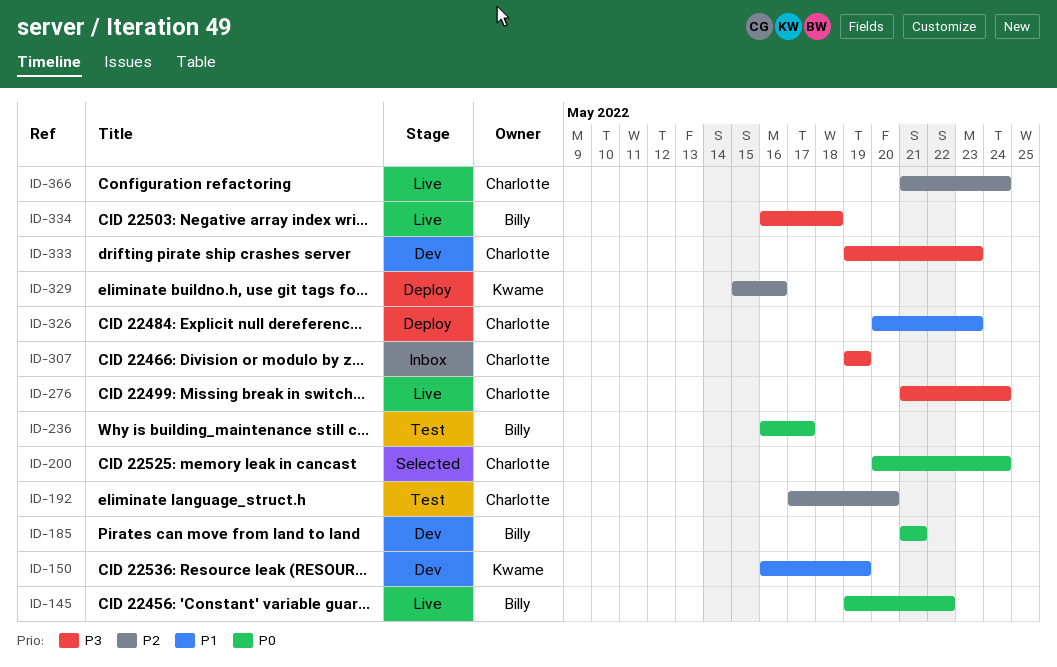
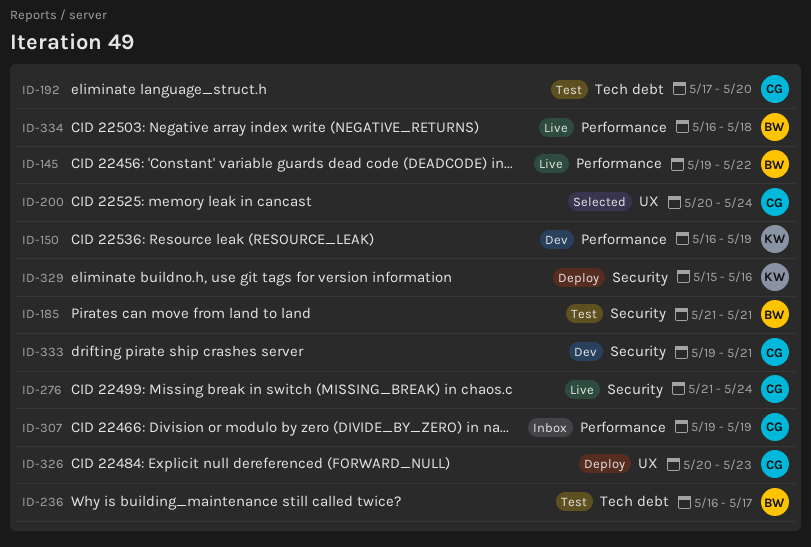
ID-185, status: Dev -> Test
ID-333, due: May 23 -> May 21
ID-366: present -> none

